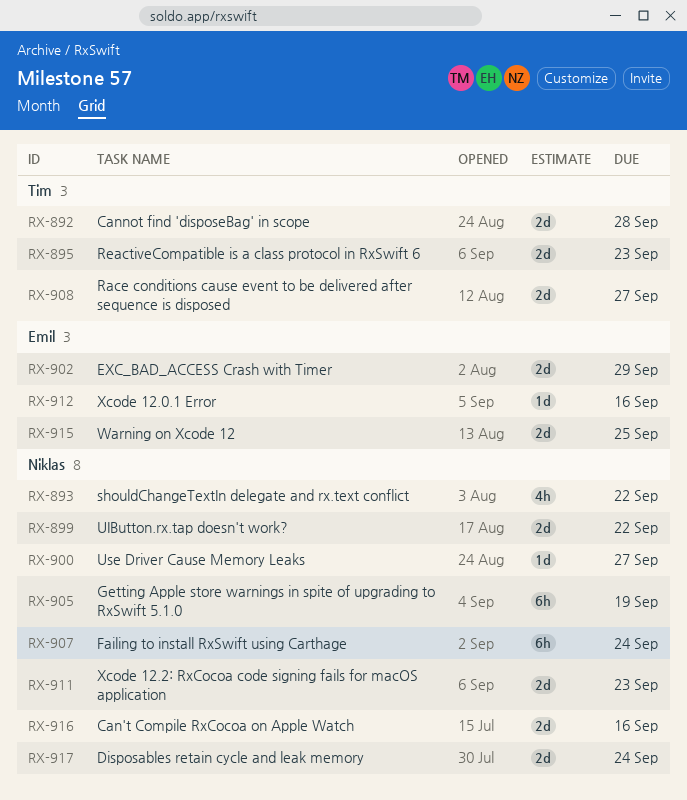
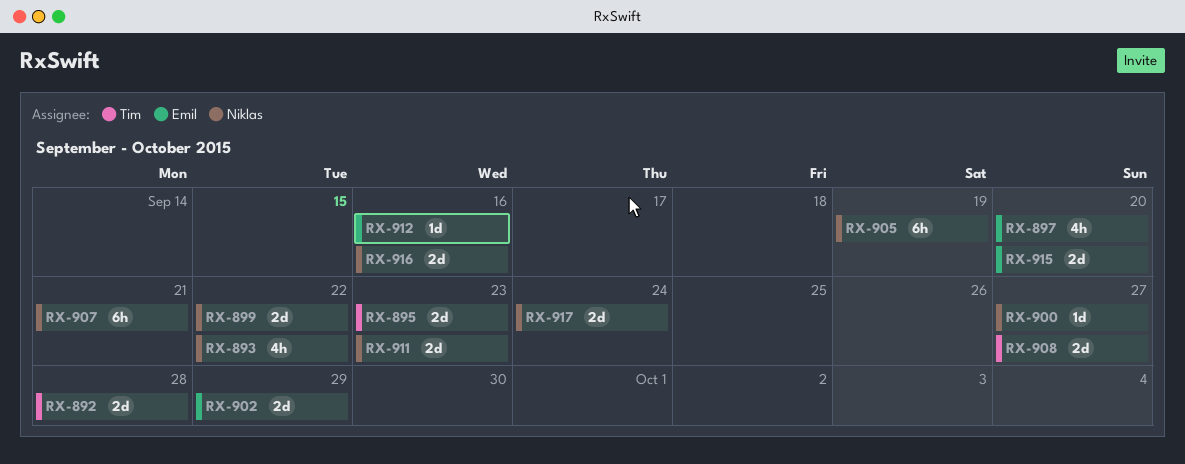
RX-897: none -> present
RX-907, due: Sep 24 -> Sep 21
RX-915, due: Sep 25 -> Sep 20

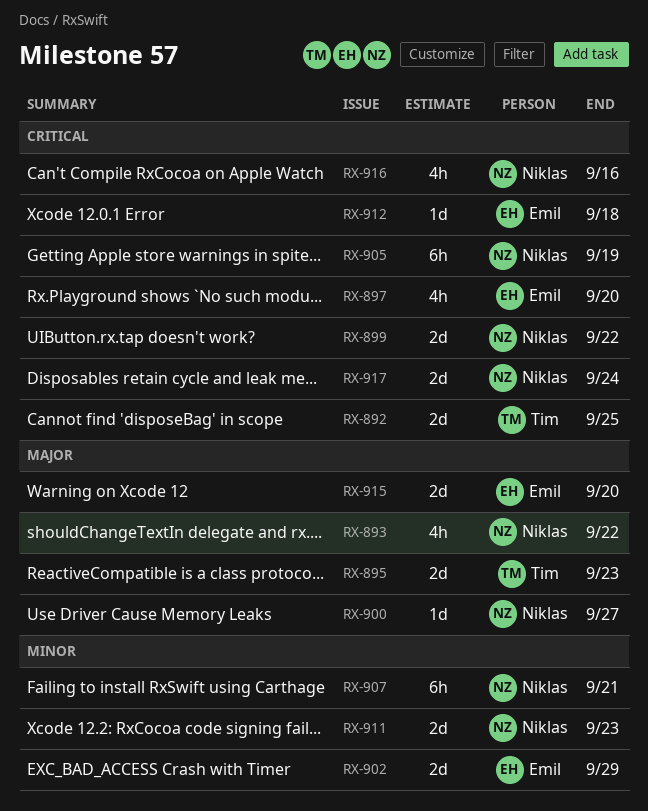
RX-892, due: Sep 28 -> Sep 25
RX-908: present -> none
RX-912, due: Sep 16 -> Sep 18
RX-916, estimate: 2d -> 4h

